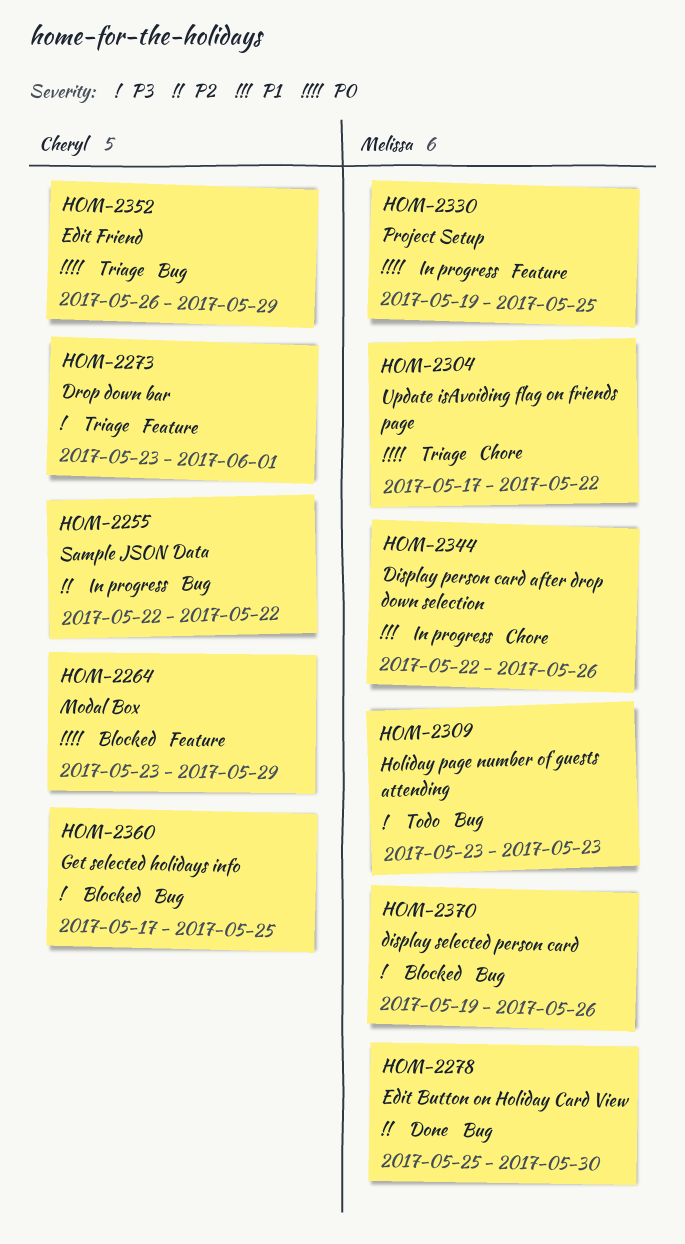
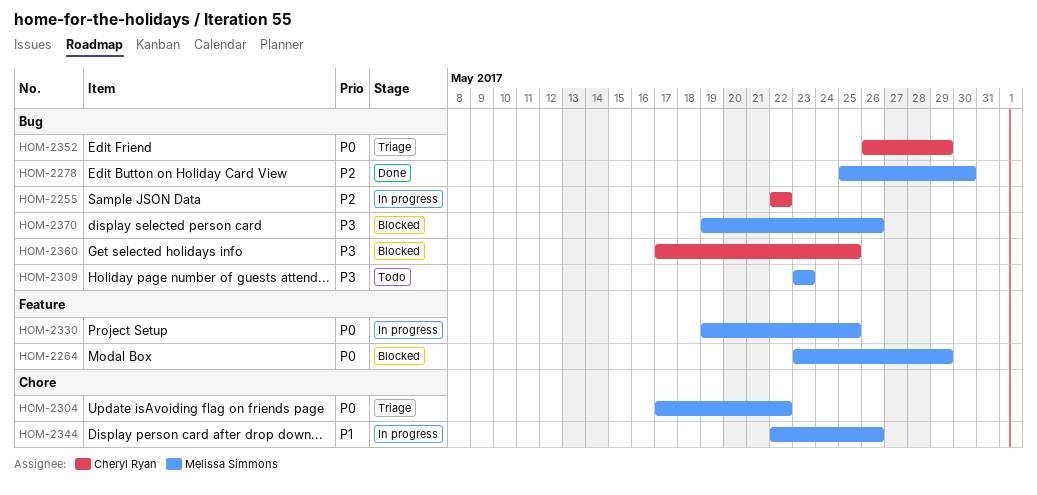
HOM-2264, owner: Cheryl Ryan -> Melissa Simmons
HOM-2273: present -> none

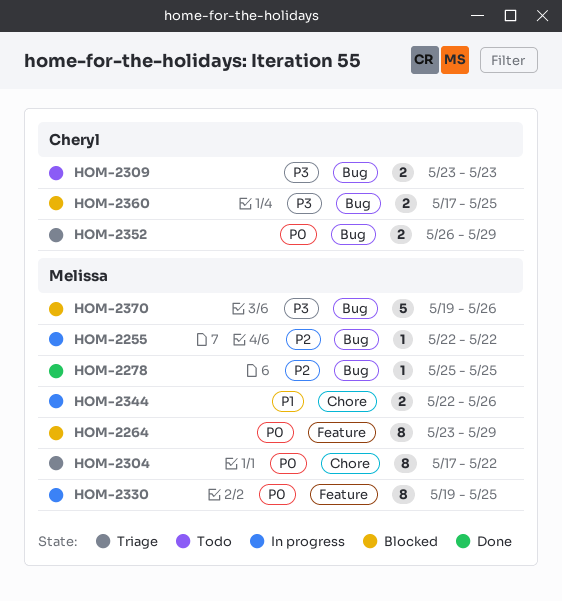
HOM-2255, owner: Cheryl Ryan -> Melissa Simmons
HOM-2278, due: May 30 -> May 25
HOM-2309, owner: Melissa Simmons -> Cheryl Ryan

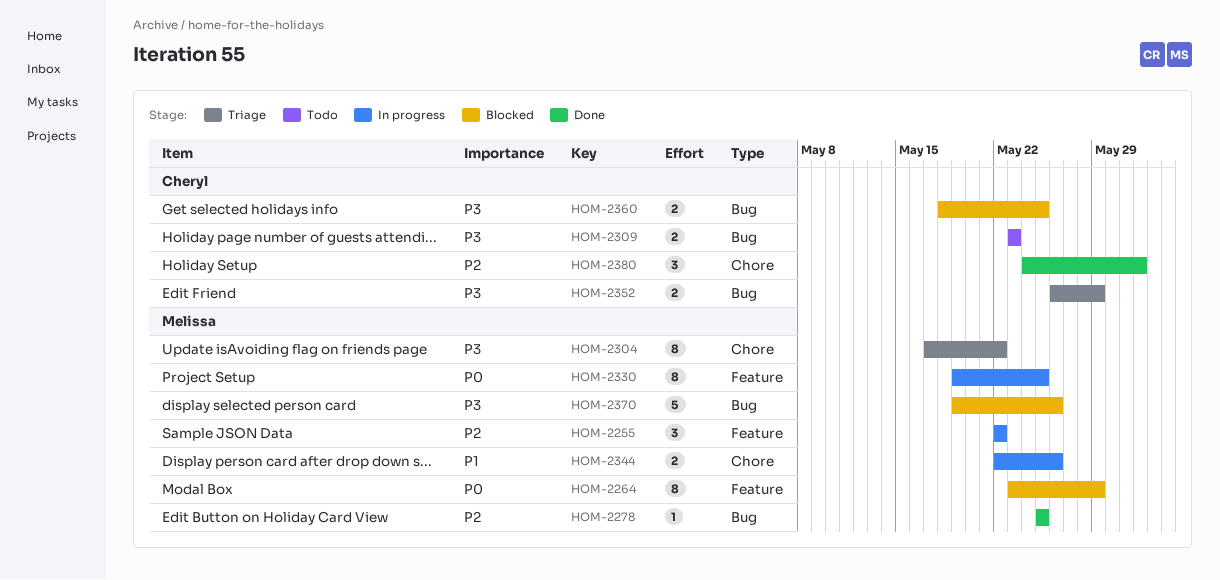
HOM-2255, label: Bug -> Feature
HOM-2255, estimate: 1 -> 3
HOM-2304, priority: P0 -> P3
HOM-2352, priority: P0 -> P3
HOM-2360, start: May 17 -> May 18
HOM-2380: none -> present

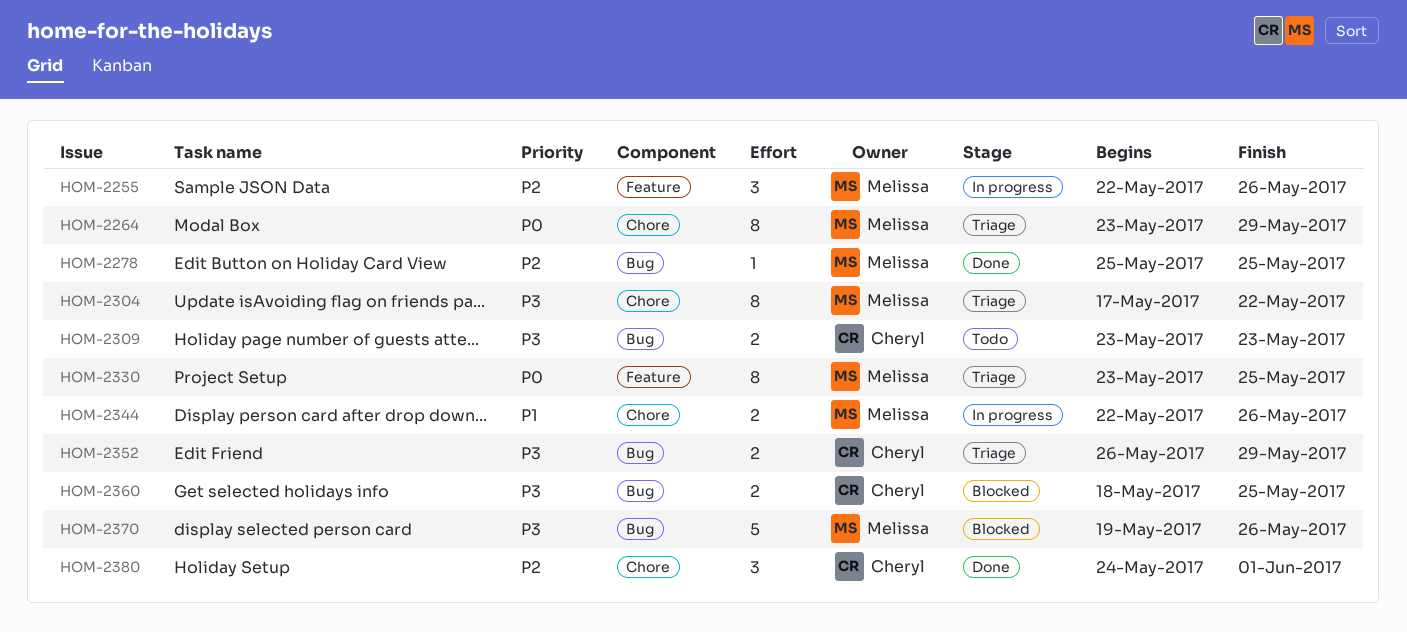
HOM-2255, due: May 22 -> May 26
HOM-2264, status: Blocked -> Triage
HOM-2264, label: Feature -> Chore
HOM-2330, status: In progress -> Triage
HOM-2330, start: May 19 -> May 23

